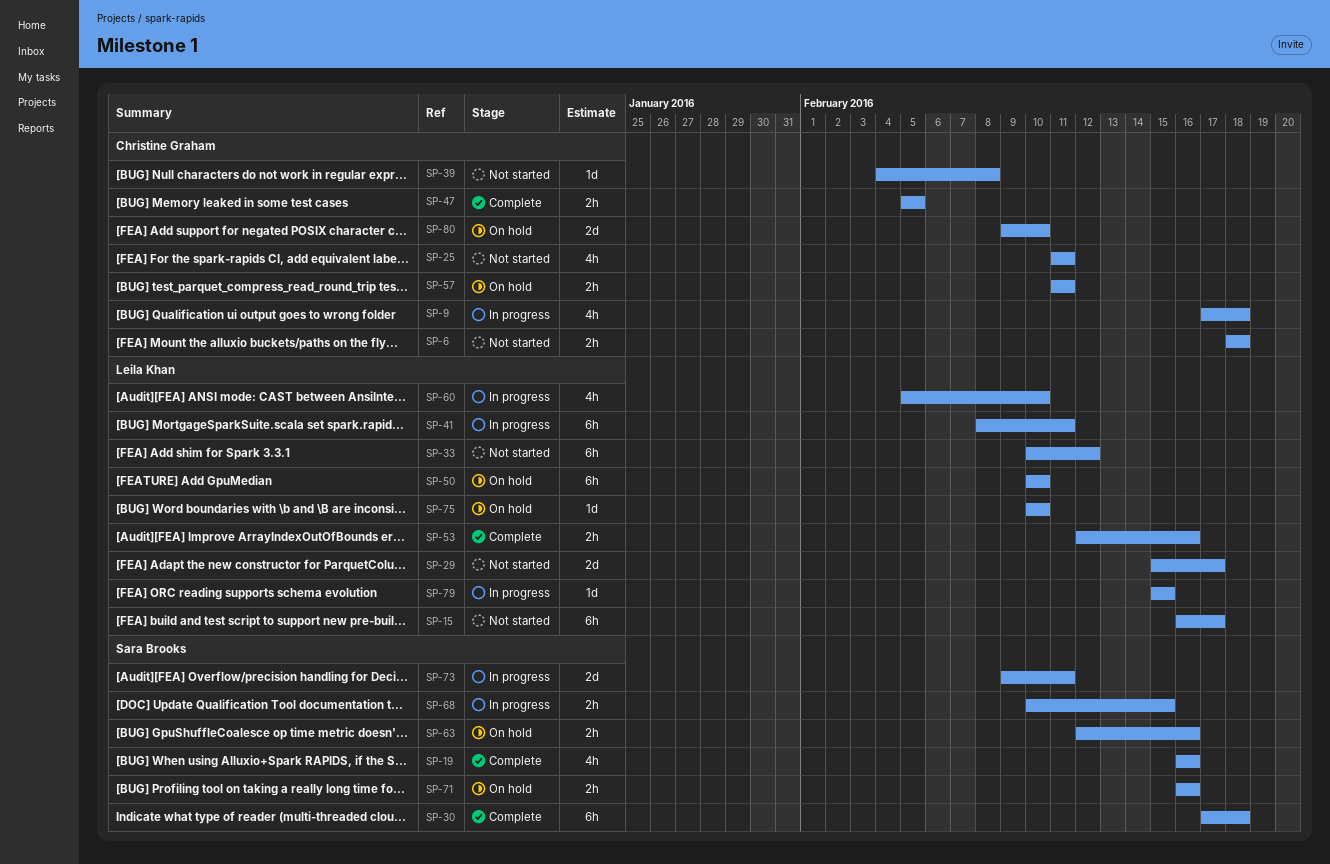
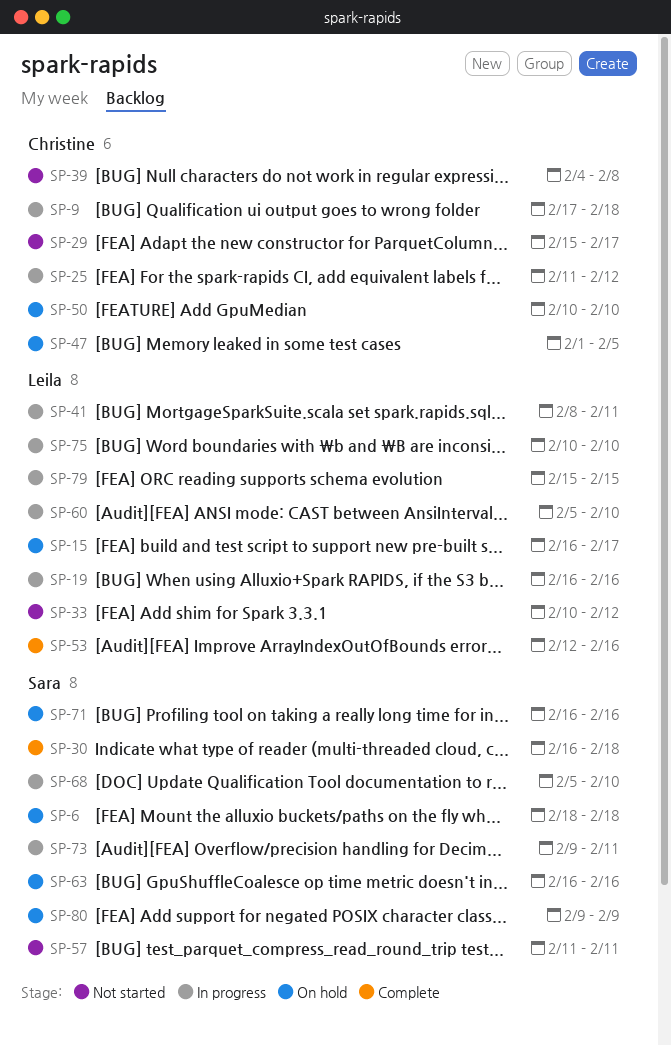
SP-6, status: Not started -> On hold
SP-6, owner: Christine Graham -> Sara Brooks
SP-15, status: Not started -> On hold
SP-19, status: Complete -> In progress
SP-19, owner: Sara Brooks -> Leila Khan
SP-25, status: Not started -> In progress
SP-25, due: Feb 11 -> Feb 12
SP-29, owner: Leila Khan -> Christine Graham
SP-30, start: Feb 17 -> Feb 16
SP-47, status: Complete -> On hold
SP-47, start: Feb 5 -> Feb 1
SP-50, owner: Leila Khan -> Christine Graham
SP-57, status: On hold -> Not started
SP-57, owner: Christine Graham -> Sara Brooks
SP-63, start: Feb 12 -> Feb 16
SP-68, start: Feb 10 -> Feb 5
SP-68, due: Feb 15 -> Feb 10
SP-75, status: On hold -> In progress
SP-80, owner: Christine Graham -> Sara Brooks
SP-80, due: Feb 10 -> Feb 9

